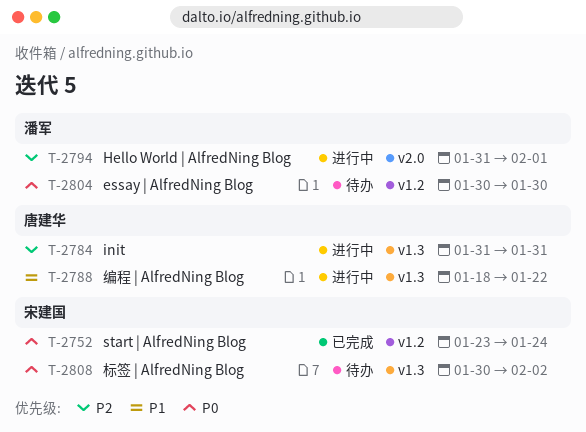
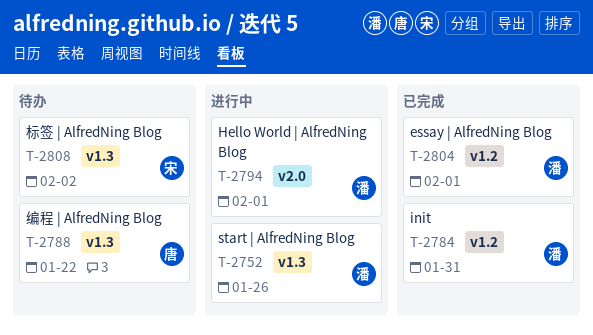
T-2752, status: 已完成 -> 进行中
T-2752, owner: 宋建国 -> 潘军
T-2752, label: v1.2 -> v1.3
T-2752, due: Jan 24 -> Jan 26
T-2784, status: 进行中 -> 已完成
T-2784, owner: 唐建华 -> 潘军
T-2784, label: v1.3 -> v1.2
T-2788, status: 进行中 -> 待办
T-2804, status: 待办 -> 已完成
T-2804, due: Jan 30 -> Feb 1

